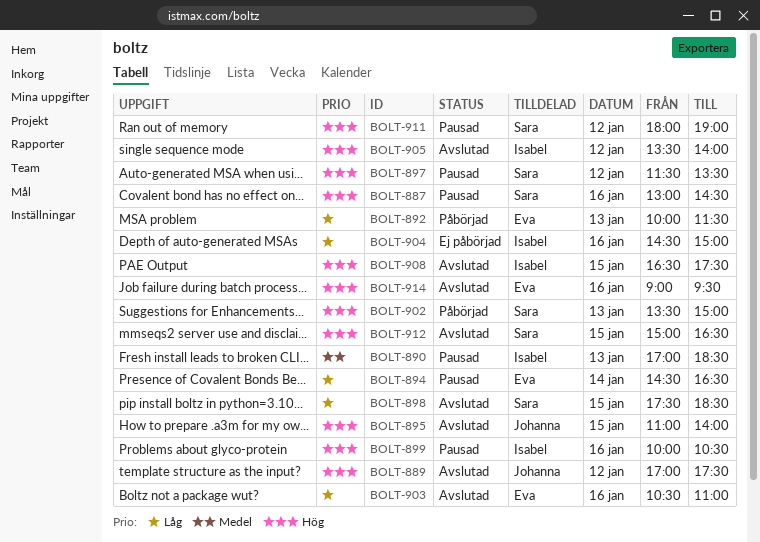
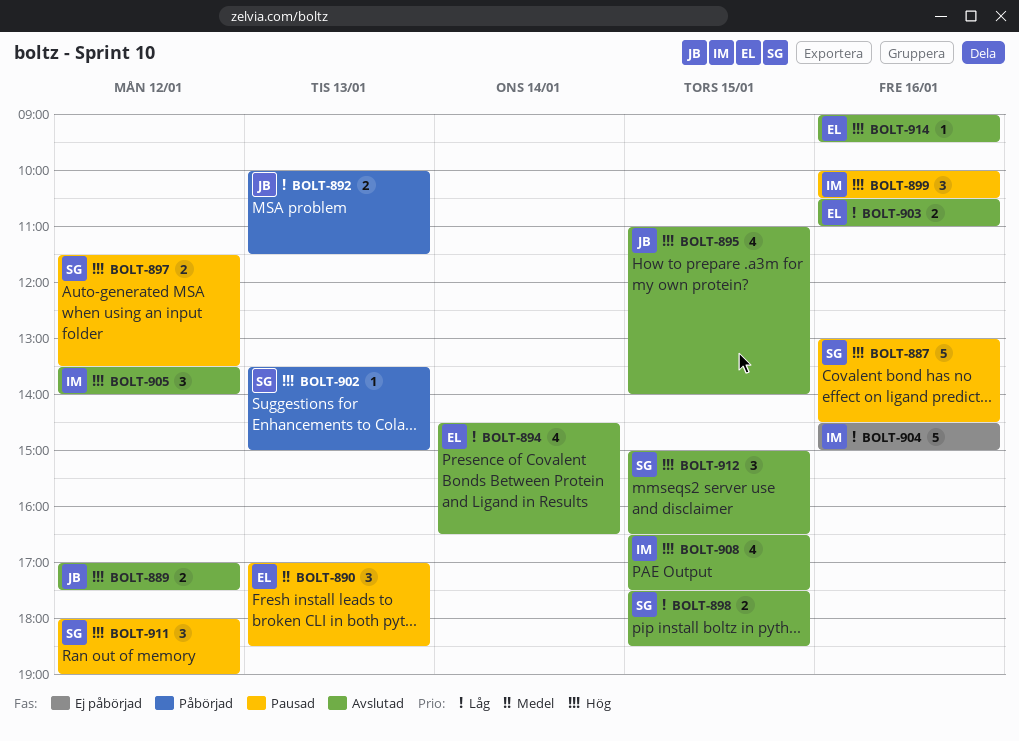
BOLT-890, owner: Isabel -> Eva
BOLT-892, owner: Eva -> Johanna
BOLT-894, status: Pausad -> Avslutad

